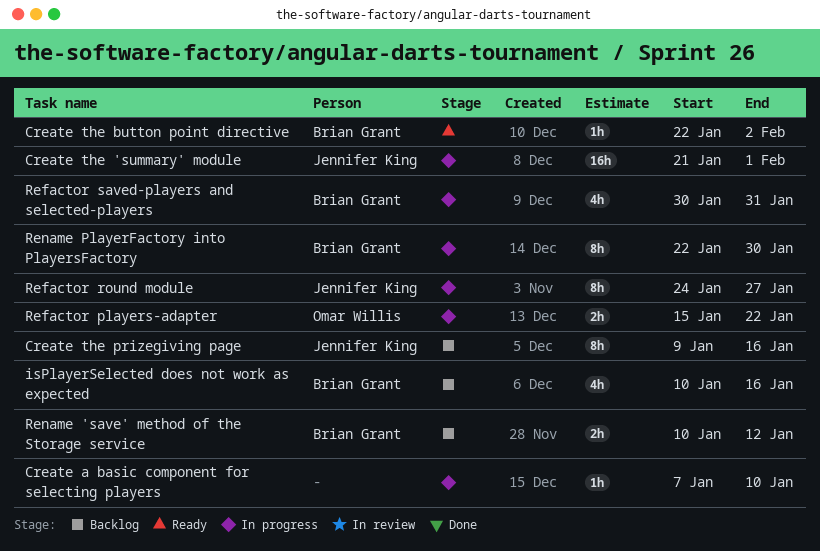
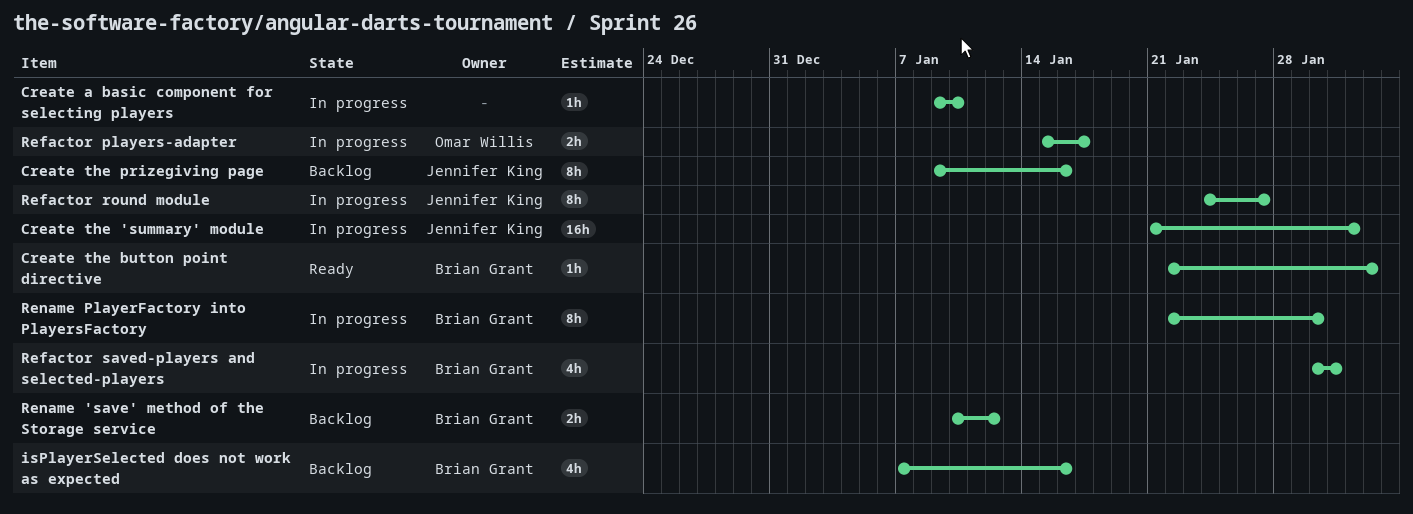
Create a basic component for selecting players, start: Jan 7 -> Jan 9
isPlayerSelected does not work as expected, start: Jan 10 -> Jan 7
Refactor players-adapter, due: Jan 22 -> Jan 17

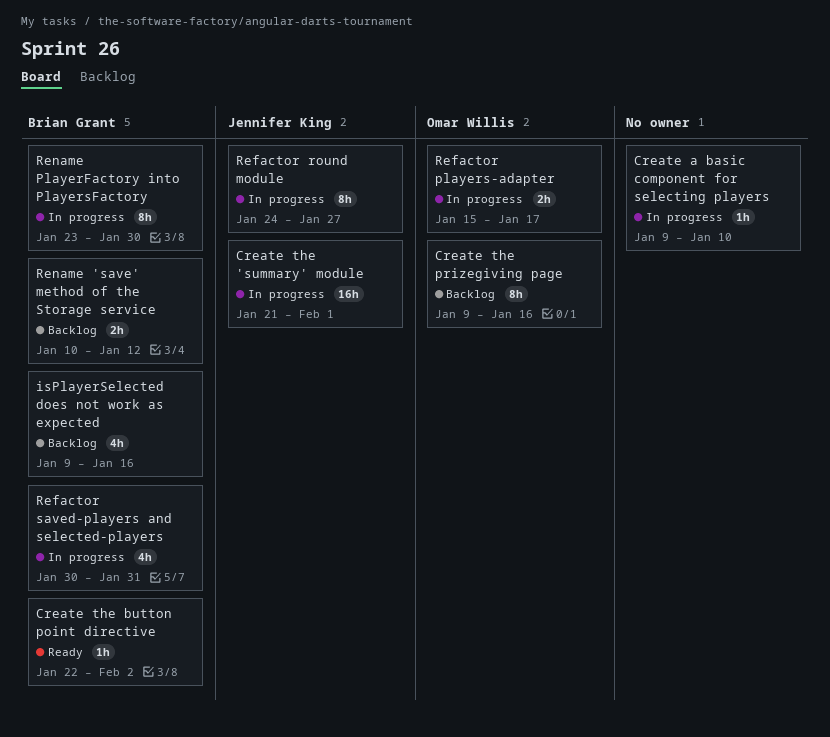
Create the prizegiving page, owner: Jennifer King -> Omar Willis
isPlayerSelected does not work as expected, start: Jan 7 -> Jan 9
Rename PlayerFactory into PlayersFactory, start: Jan 22 -> Jan 23

